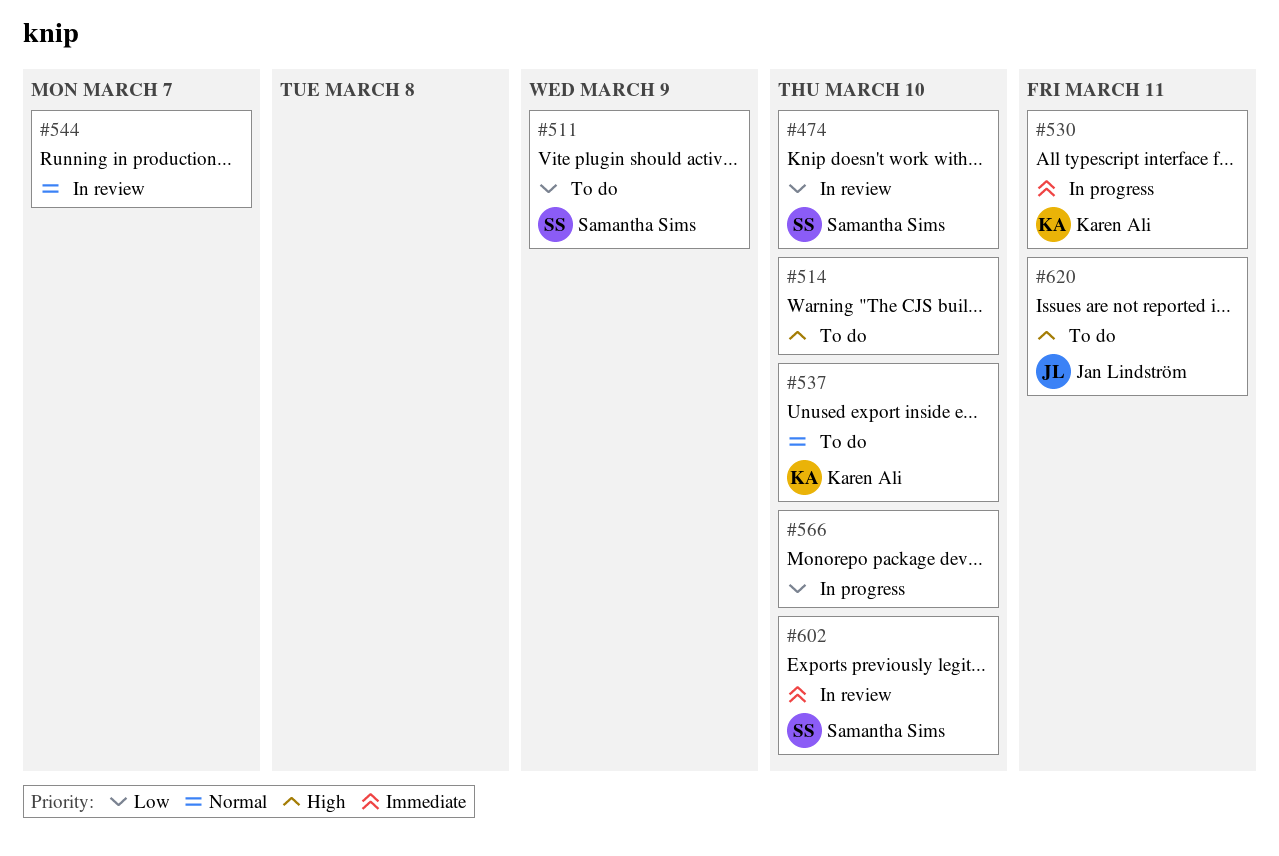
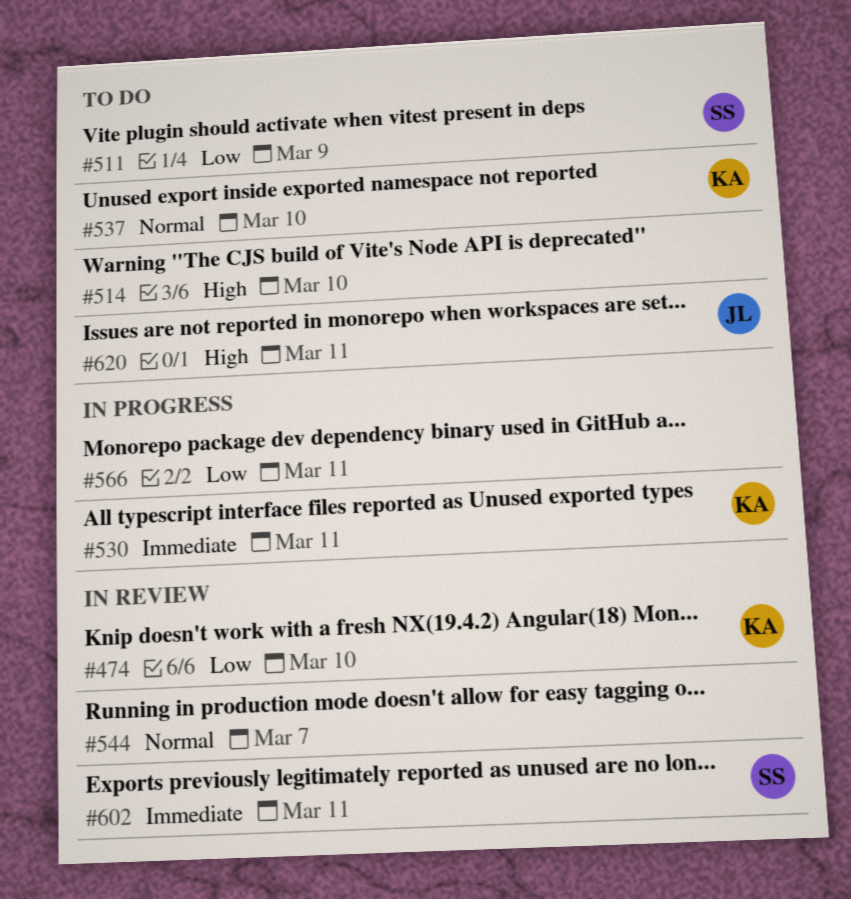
#474, owner: Samantha Sims -> Karen Ali
#566, due: Mar 10 -> Mar 11
#602, due: Mar 10 -> Mar 11

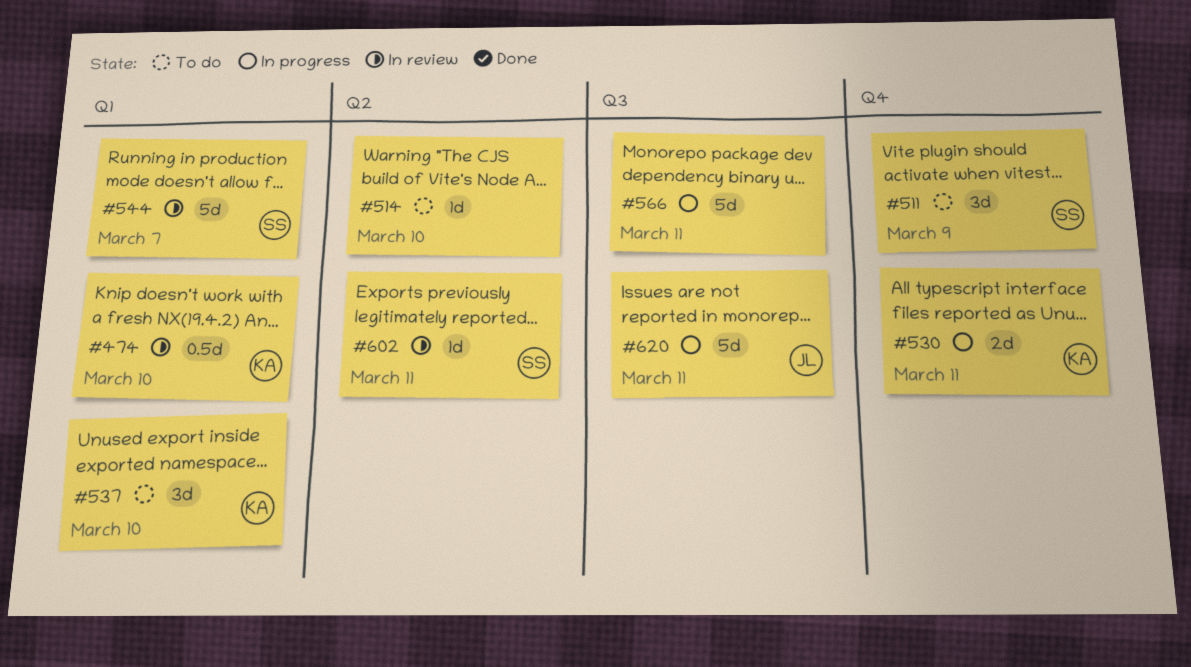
#544, owner: none -> SS
#620, status: To do -> In progress

